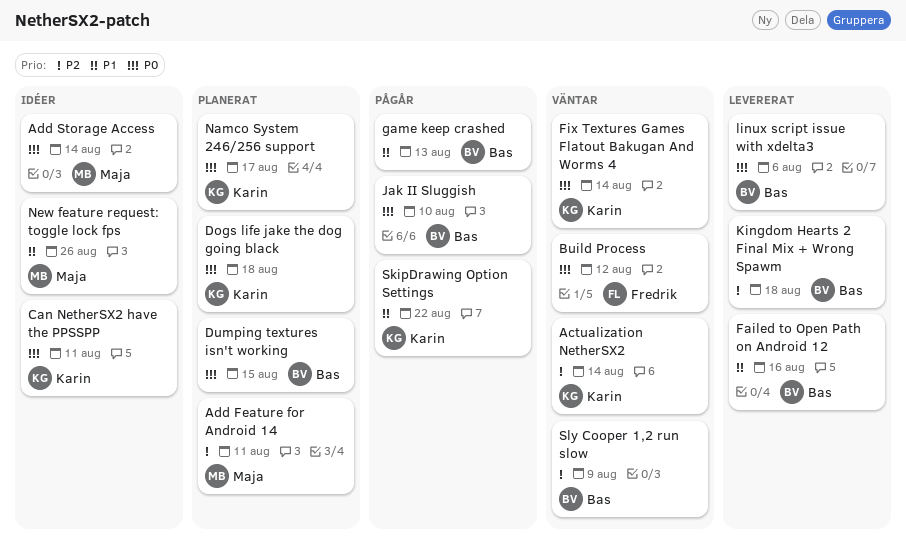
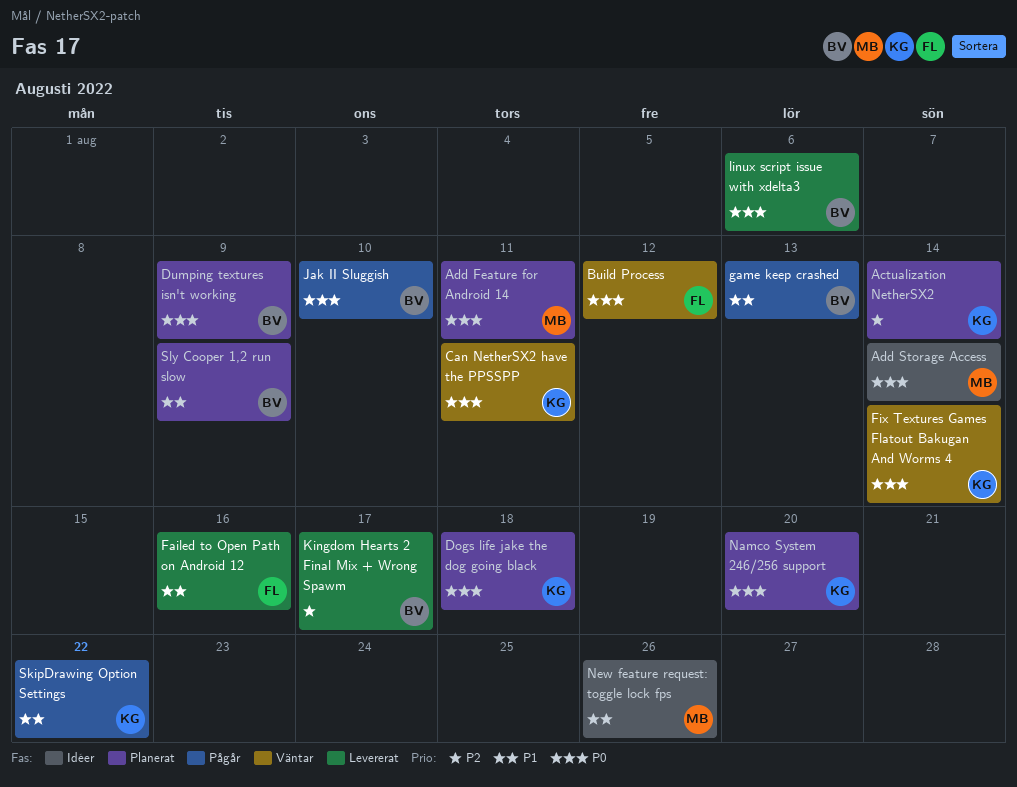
Actualization NetherSX2, status: Väntar -> Planerat
Add Feature for Android 14, priority: P2 -> P0
Can NetherSX2 have the PPSSPP, status: Idéer -> Väntar
Dumping textures isn't working, due: Aug 15 -> Aug 9
Failed to Open Path on Android 12, owner: Bas -> Fredrik
Kingdom Hearts 2 Final Mix + Wrong Spawm, due: Aug 18 -> Aug 17
Namco System 246/256 support, due: Aug 17 -> Aug 20
Sly Cooper 1,2 run slow, status: Väntar -> Planerat
Sly Cooper 1,2 run slow, priority: P2 -> P1

